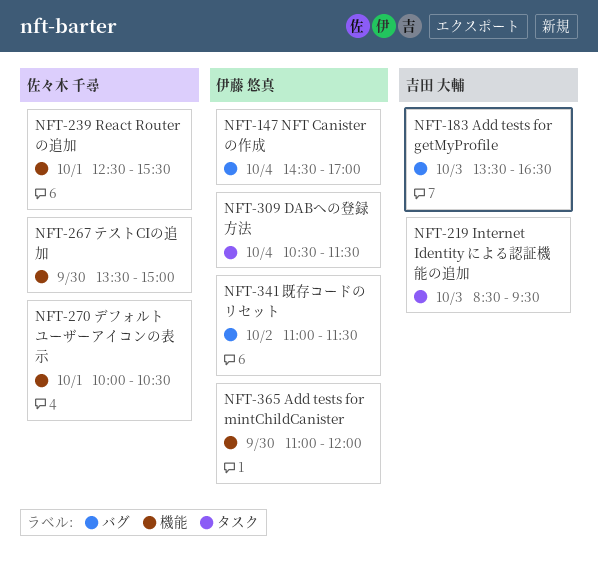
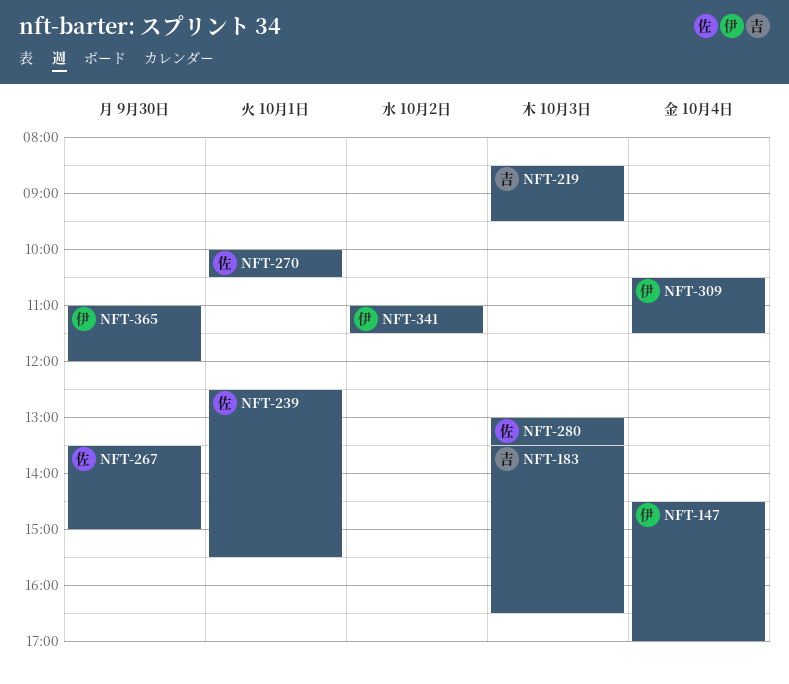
NFT-280: none -> present

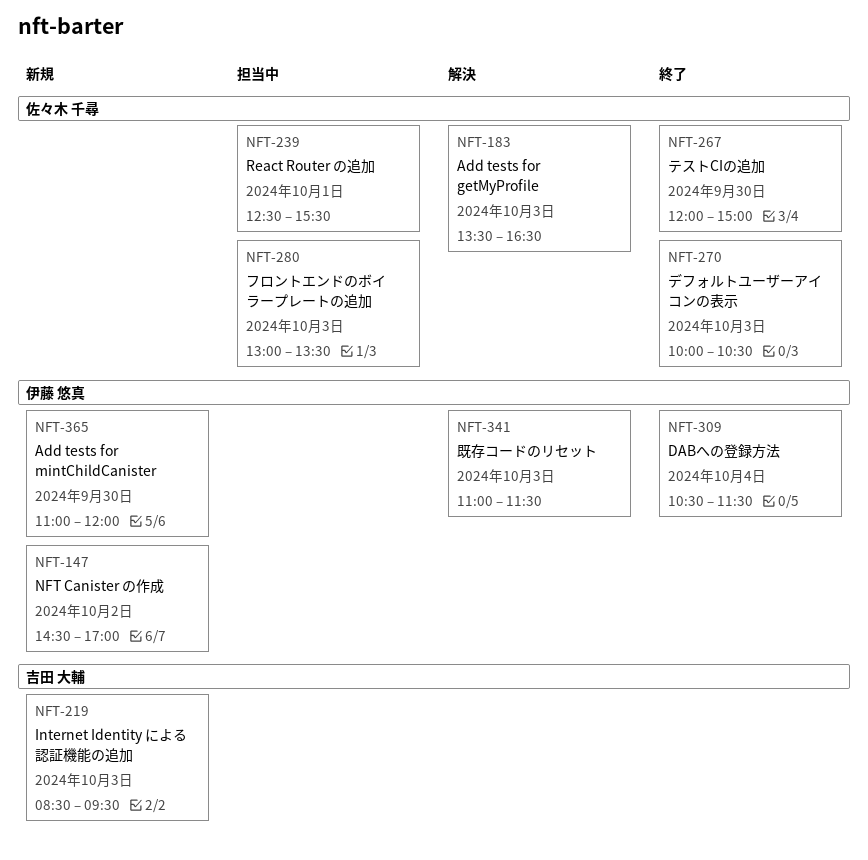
NFT-147, day: Oct 4 -> Oct 2
NFT-183, owner: 吉田 大輔 -> 佐々木 千尋
NFT-267, begins: 13:30 -> 12:00
NFT-270, day: Oct 1 -> Oct 3
NFT-341, day: Oct 2 -> Oct 3

